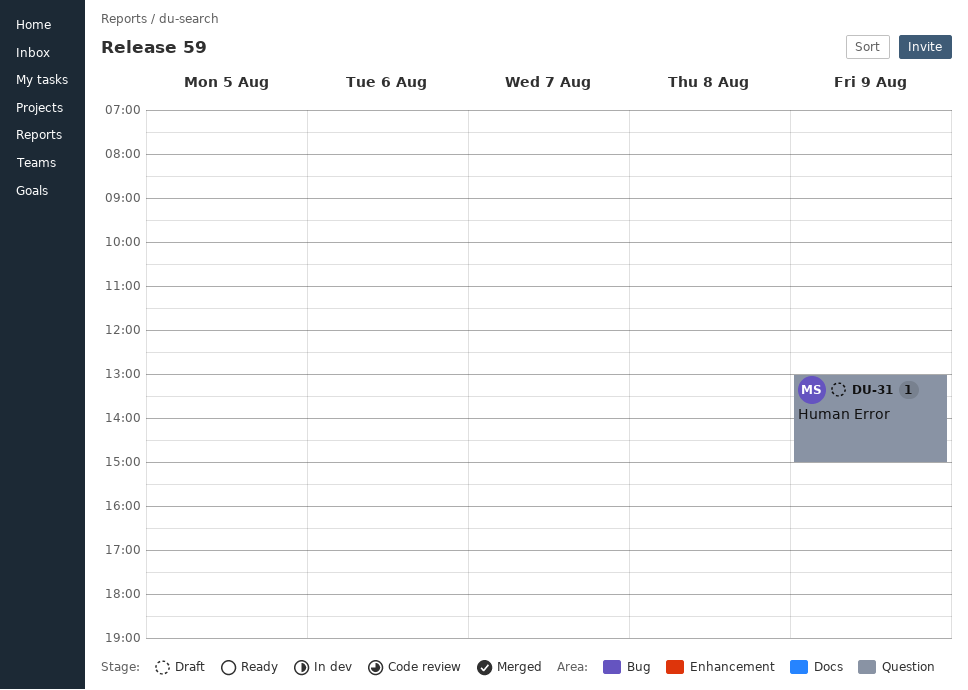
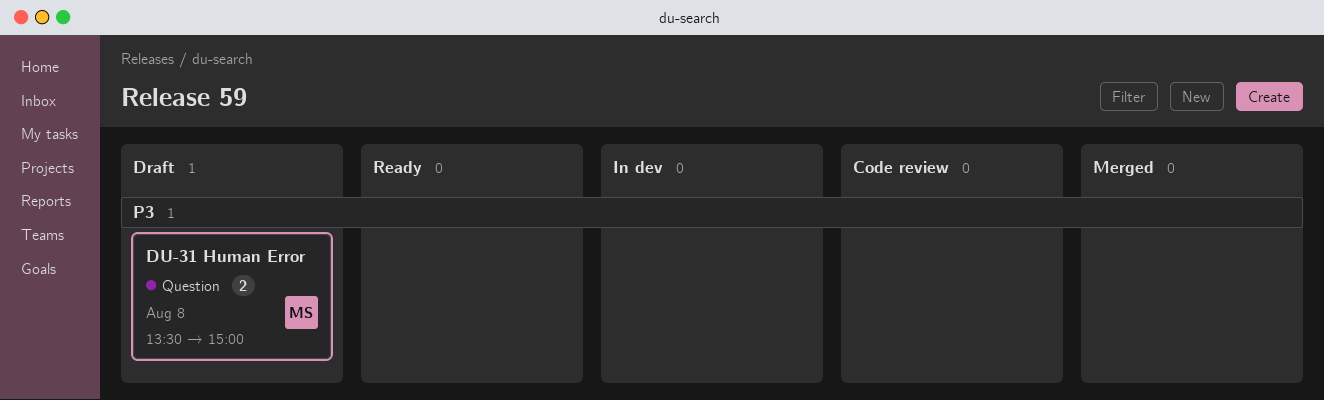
DU-31, estimate: 1 -> 2
DU-31, day: Aug 9 -> Aug 8
DU-31, begins: 13:00 -> 13:30

